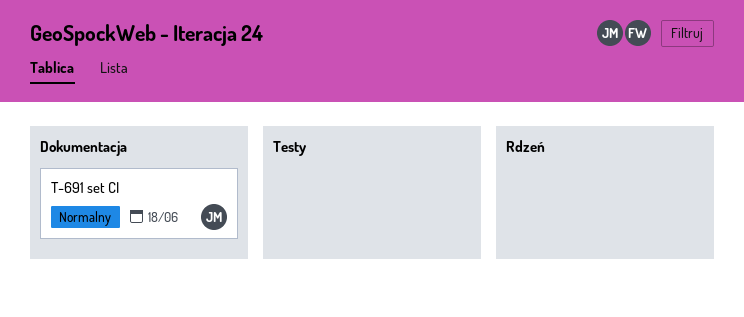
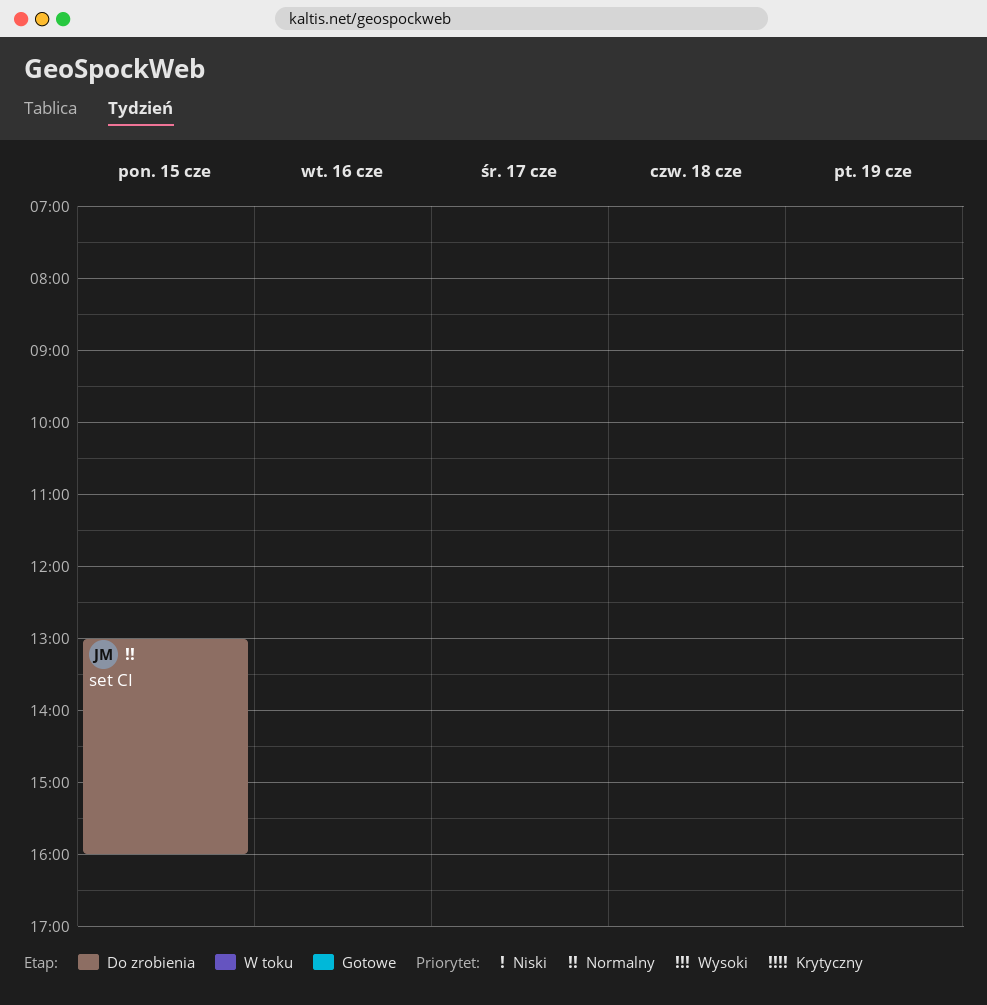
set CI, day: Jun 18 -> Jun 15

